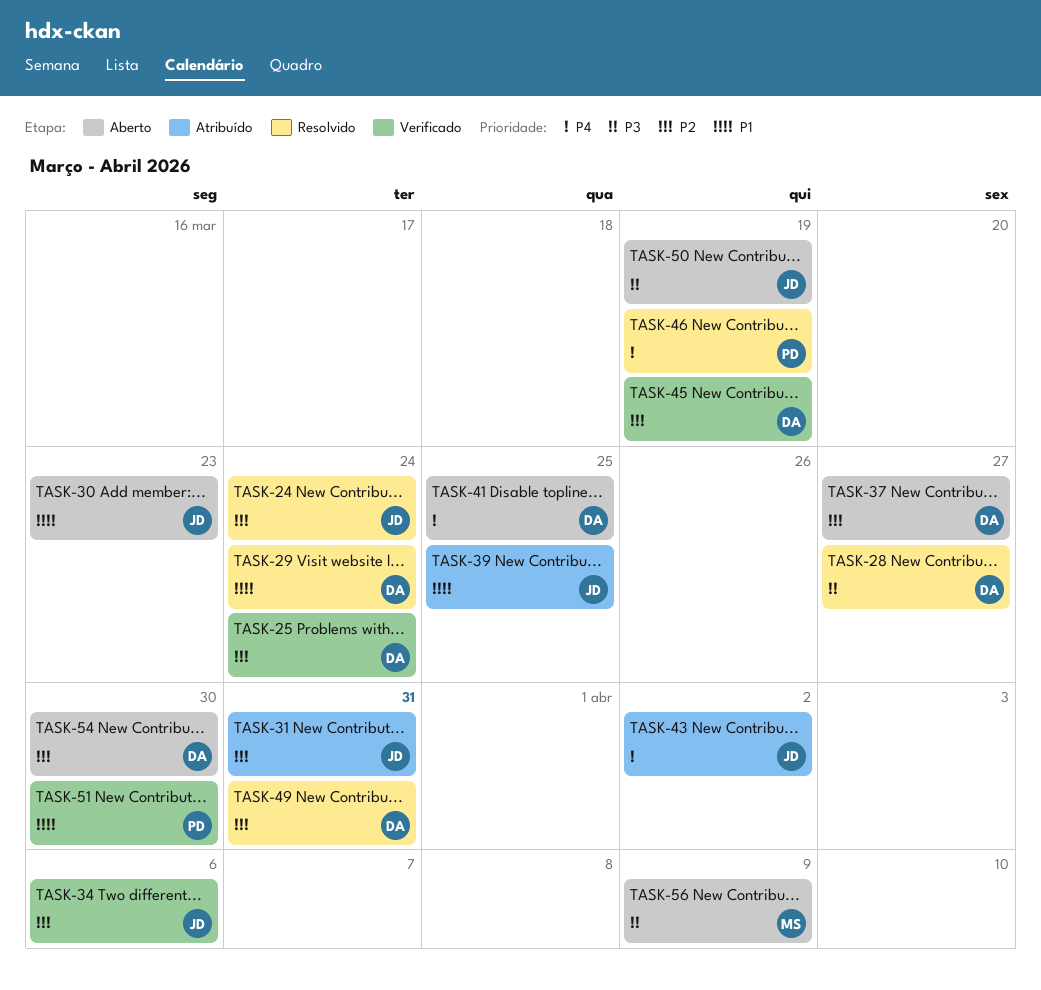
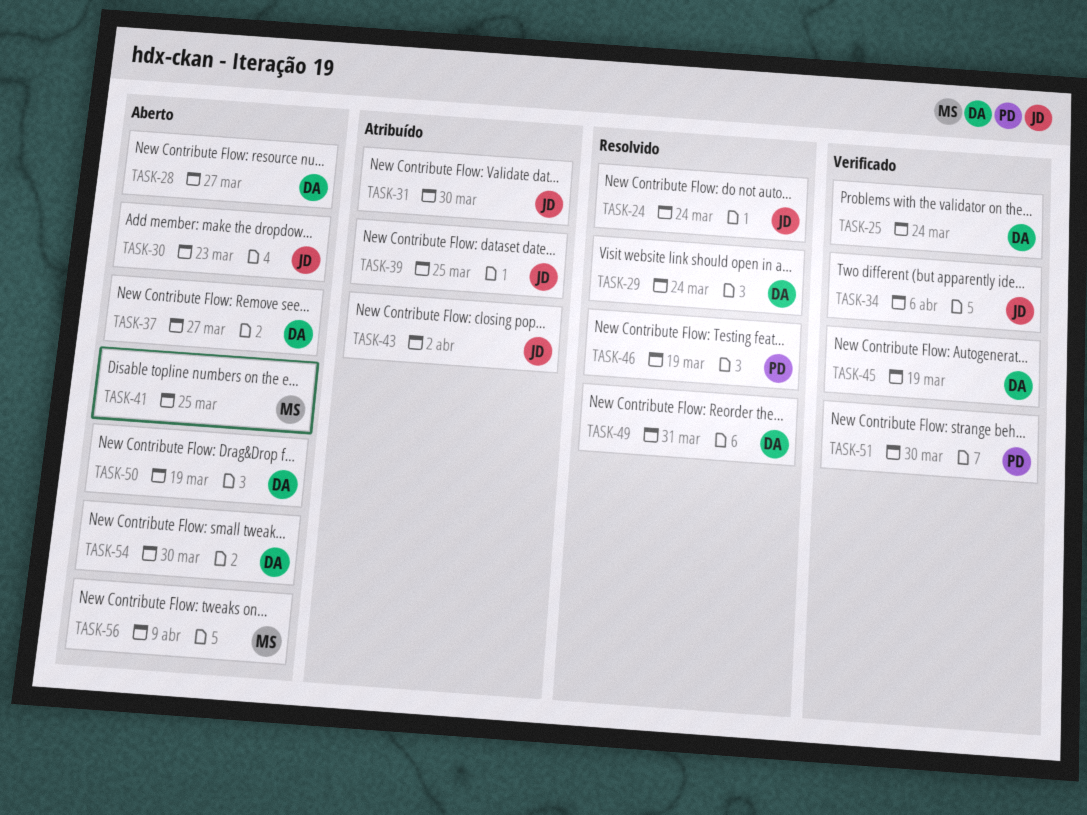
TASK-28, status: Resolvido -> Aberto
TASK-31, due: Mar 31 -> Mar 30
TASK-41, owner: DA -> MS
TASK-50, owner: JD -> DA

